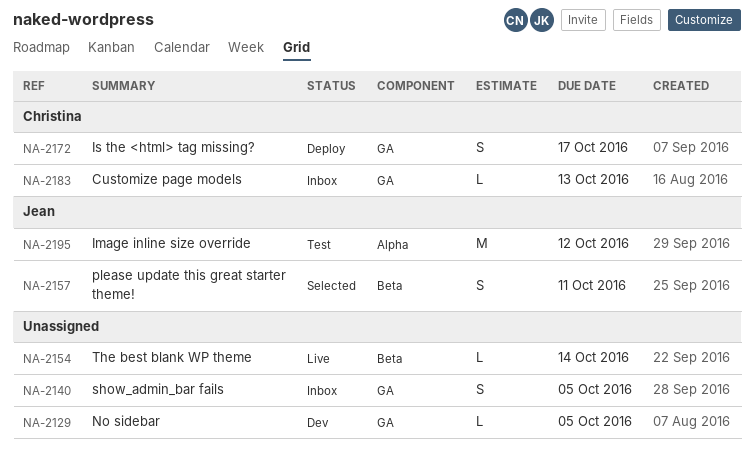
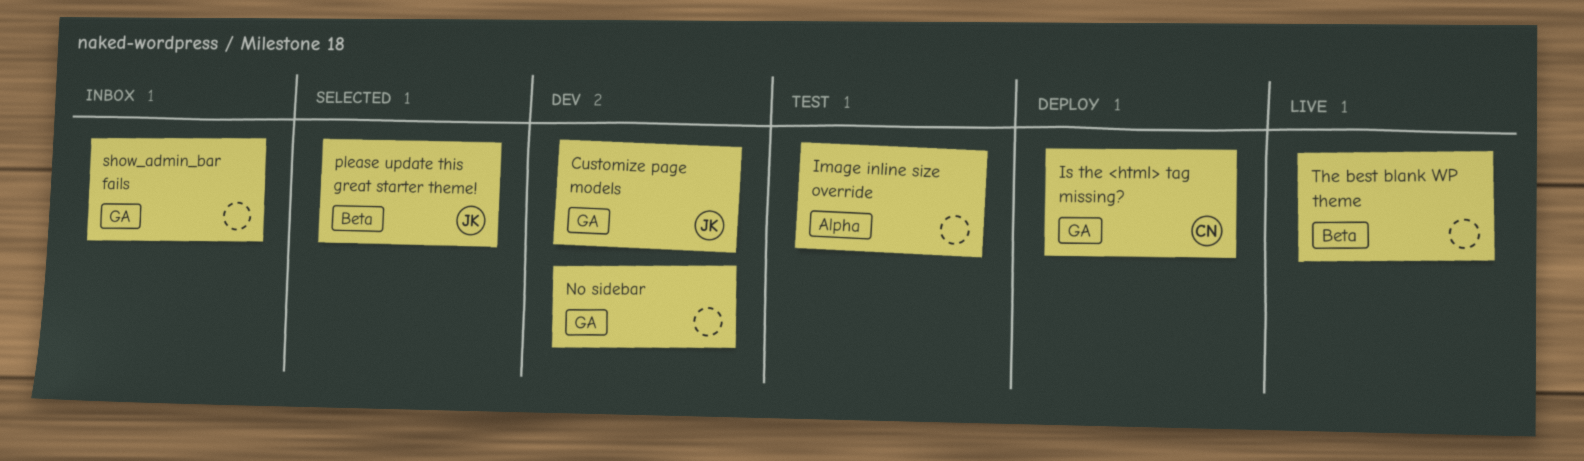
Customize page models, status: Inbox -> Dev
Customize page models, owner: Christina -> Jean
Image inline size override, owner: Jean -> none

